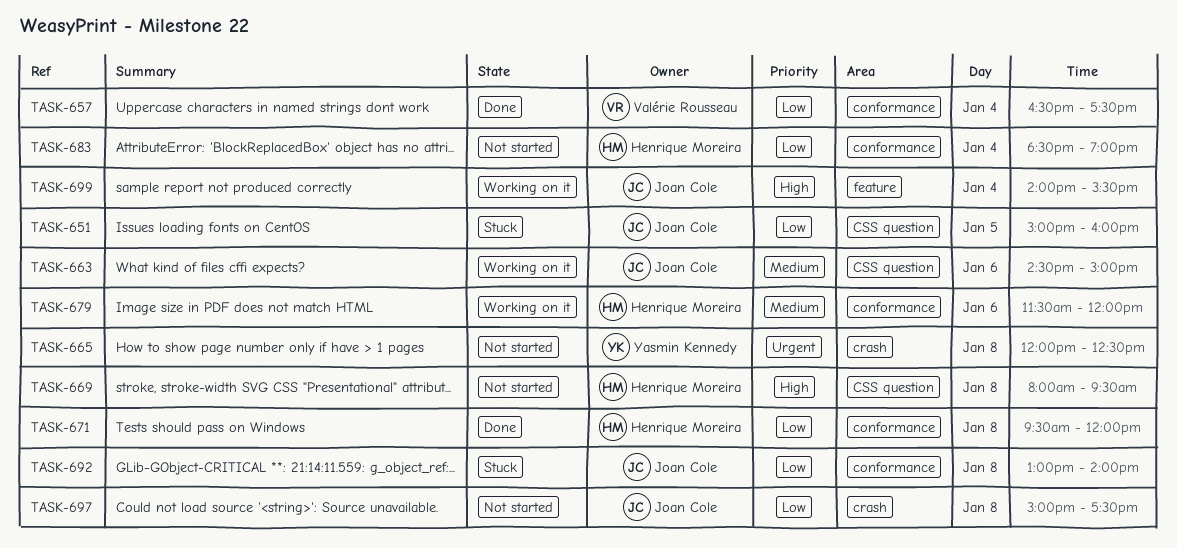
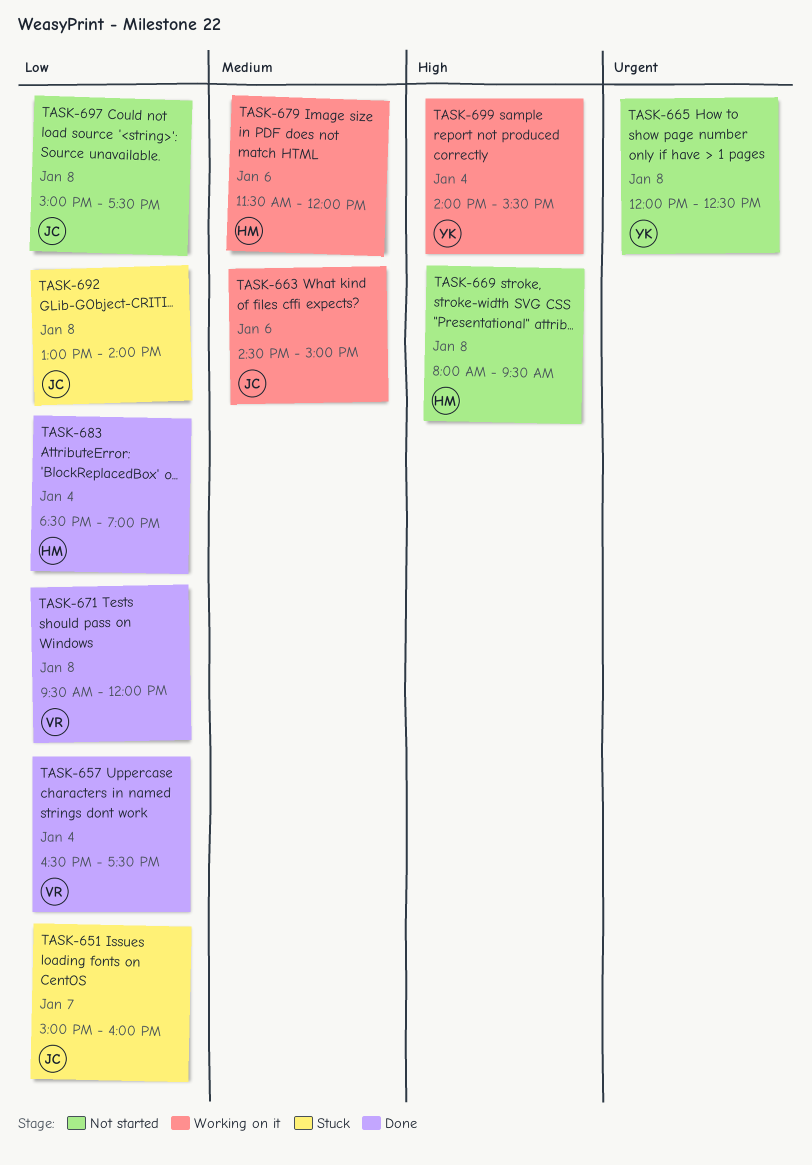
TASK-651, day: Jan 5 -> Jan 7
TASK-671, owner: Henrique Moreira -> Valérie Rousseau
TASK-683, status: Not started -> Done
TASK-699, owner: Joan Cole -> Yasmin Kennedy

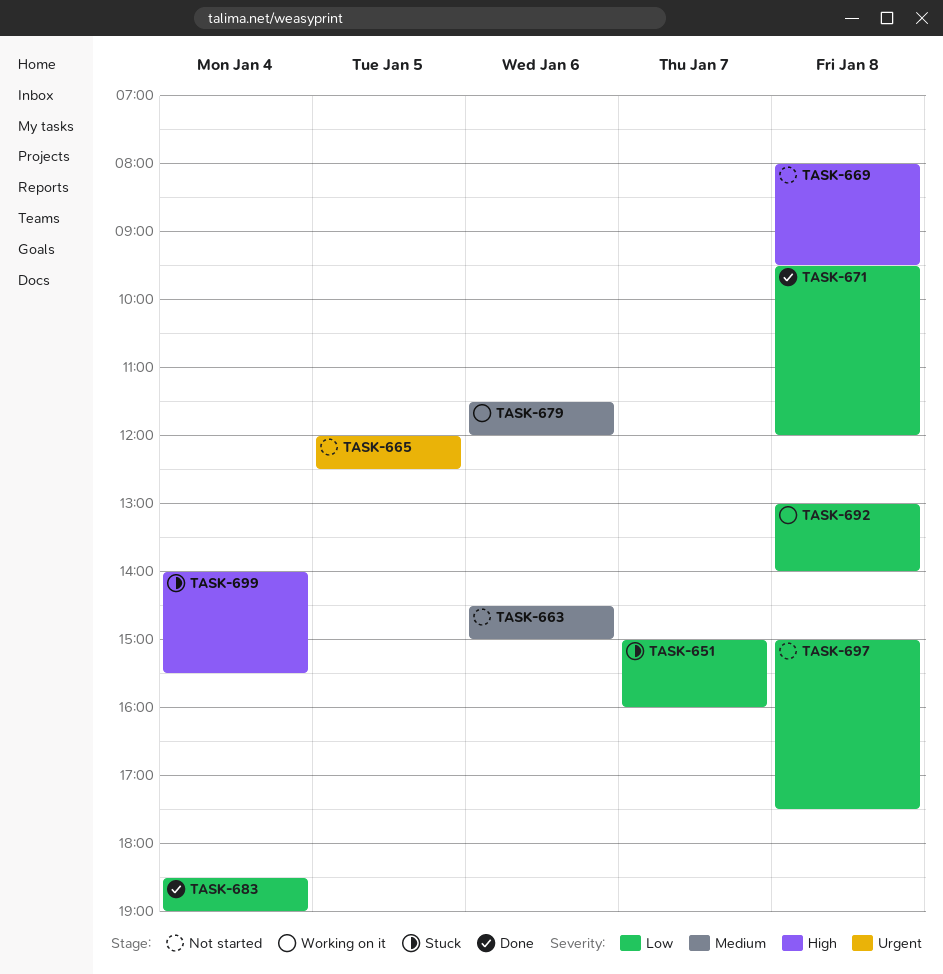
TASK-657: present -> none
TASK-663, status: Working on it -> Not started
TASK-665, day: Jan 8 -> Jan 5
TASK-692, status: Stuck -> Working on it
TASK-699, status: Working on it -> Stuck

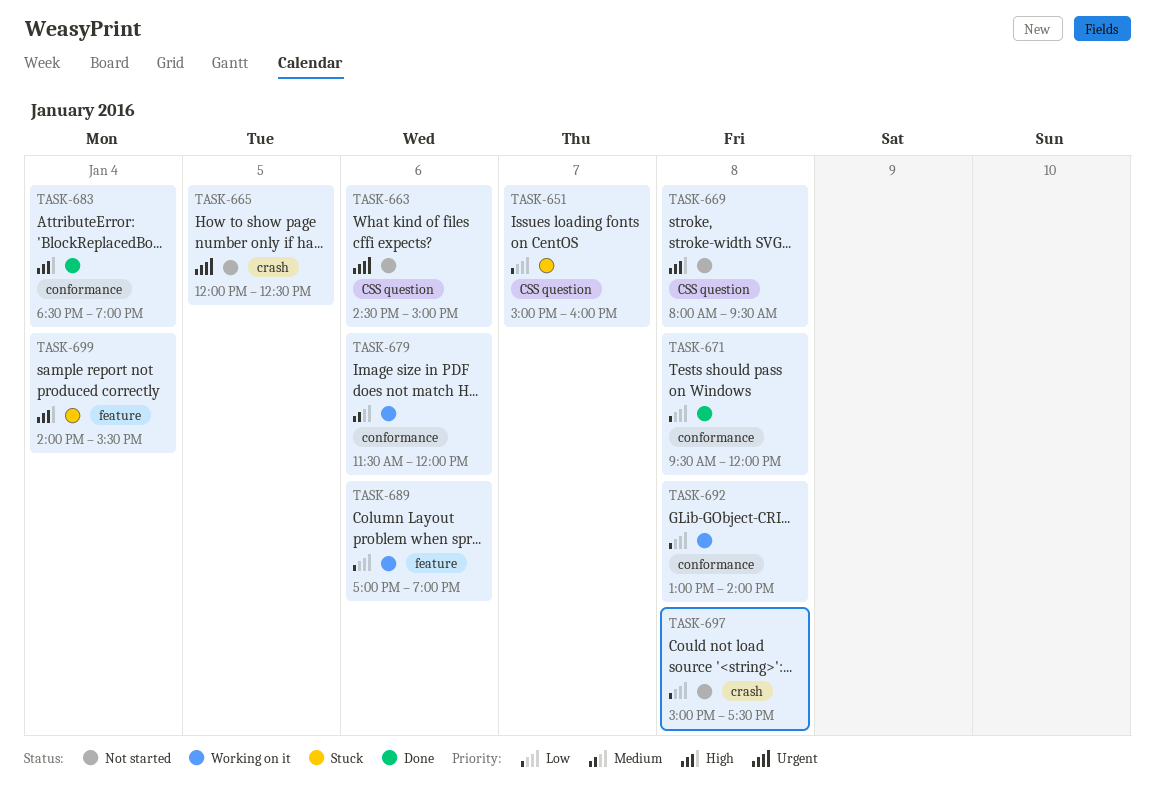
TASK-663, priority: Medium -> Urgent
TASK-683, priority: Low -> High
TASK-689: none -> present

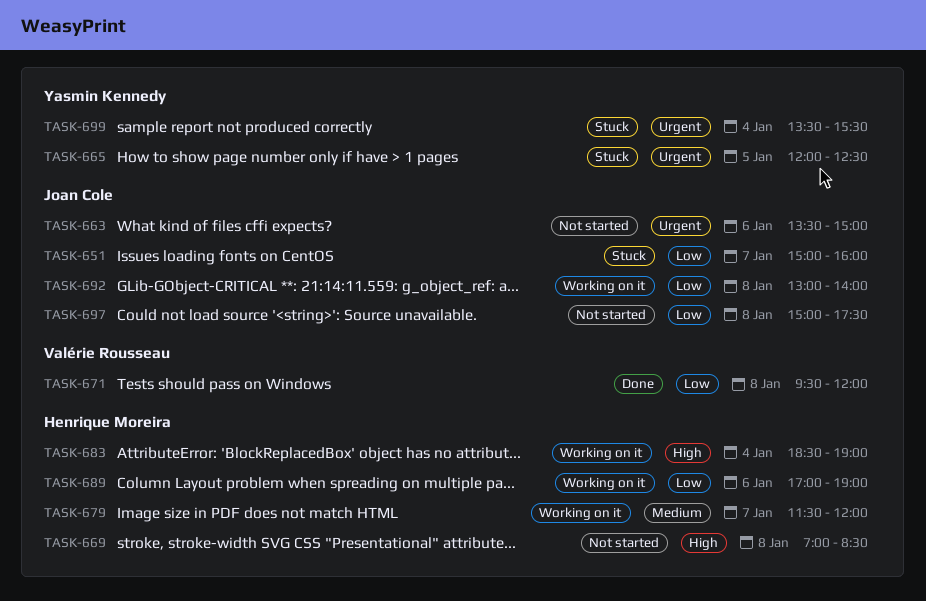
TASK-663, begins: 14:30 -> 13:30
TASK-665, status: Not started -> Stuck
TASK-669, begins: 08:00 -> 07:00
TASK-669, ends: 09:30 -> 08:30
TASK-679, day: Jan 6 -> Jan 7
TASK-683, status: Done -> Working on it
TASK-699, priority: High -> Urgent
TASK-699, begins: 14:00 -> 13:30

